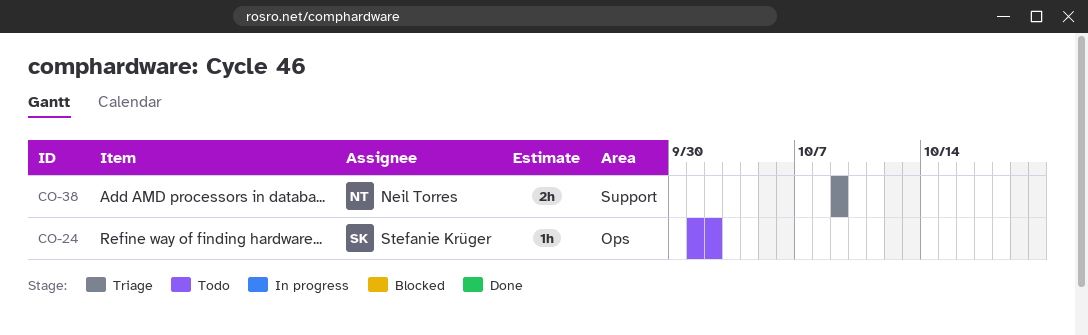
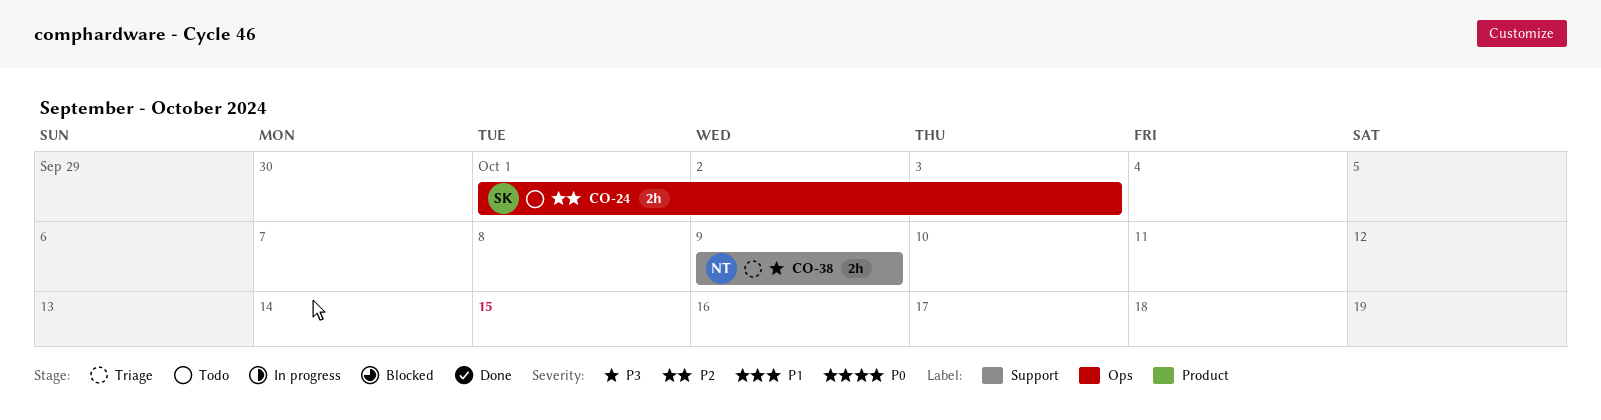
CO-24, estimate: 1h -> 2h
CO-24, due: Oct 2 -> Oct 3

